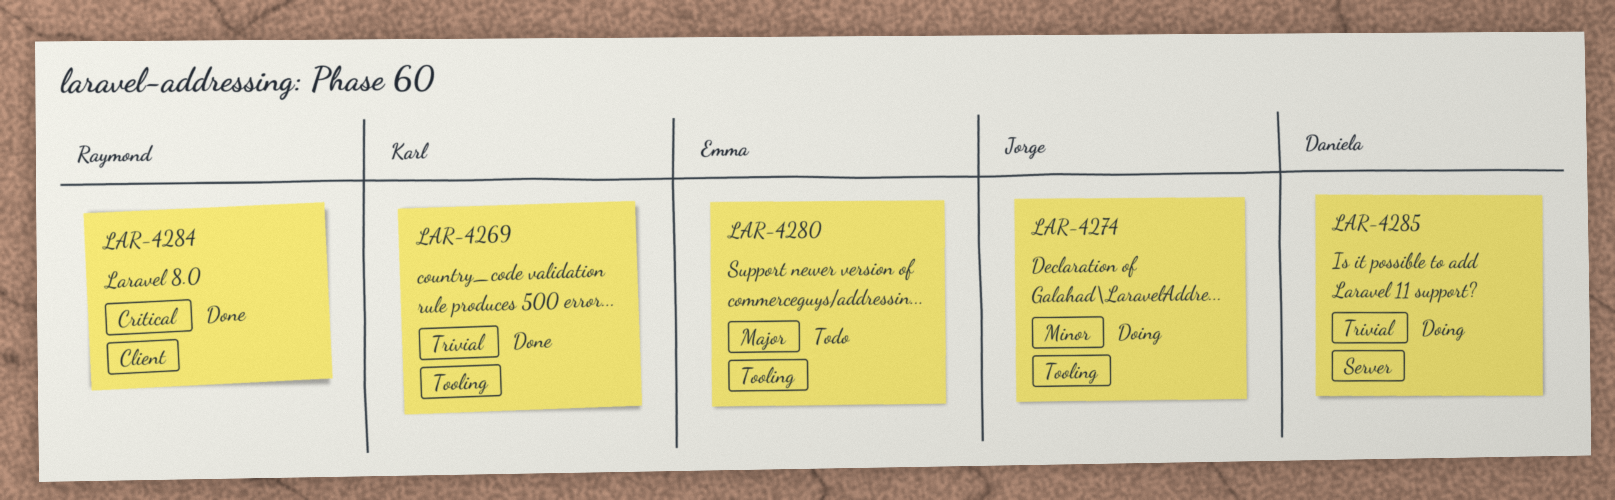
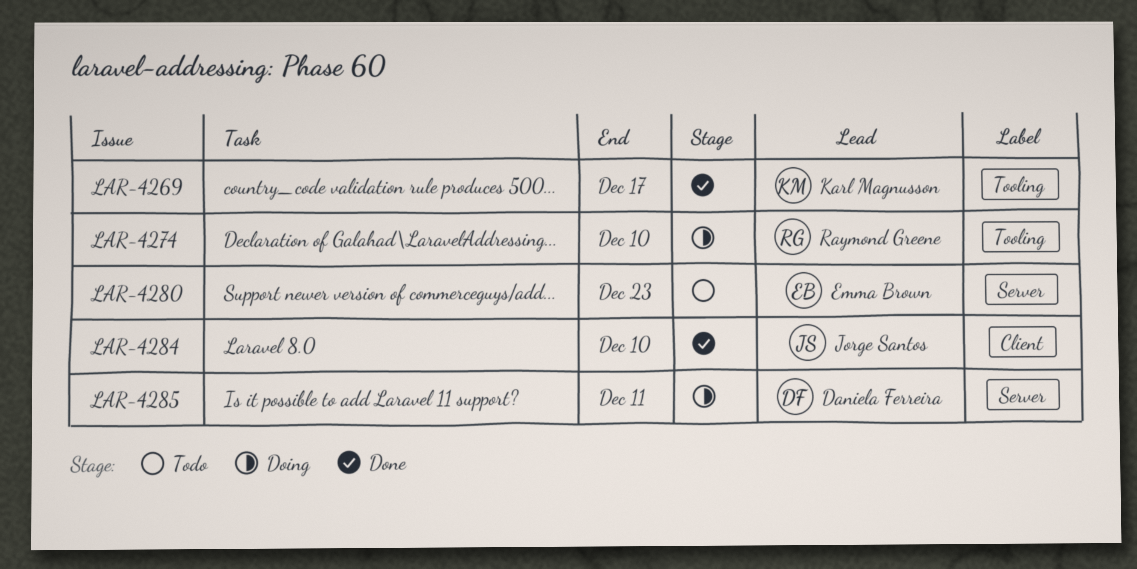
LAR-4274, owner: Jorge Santos -> Raymond Greene
LAR-4280, label: Tooling -> Server
LAR-4284, owner: Raymond Greene -> Jorge Santos

